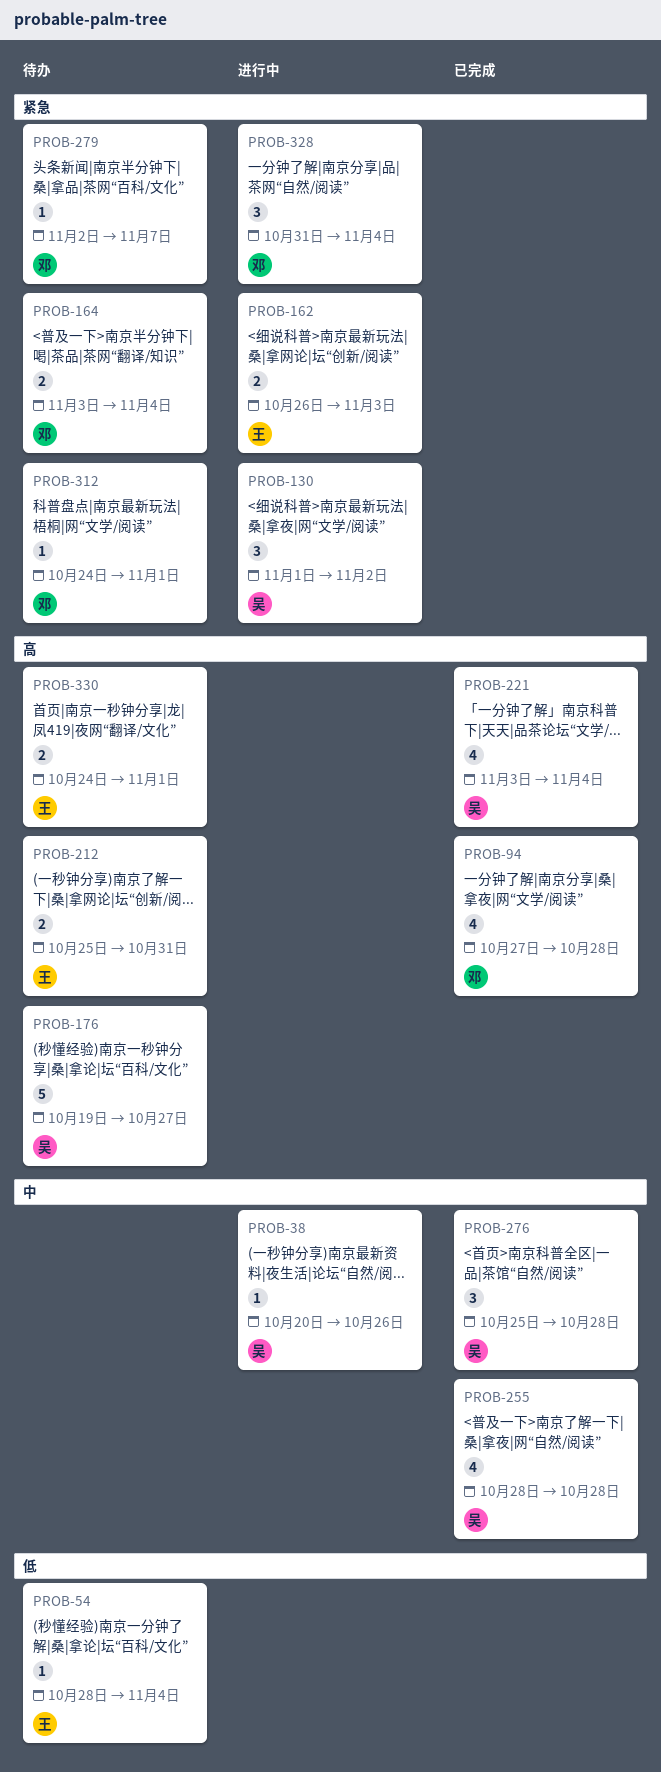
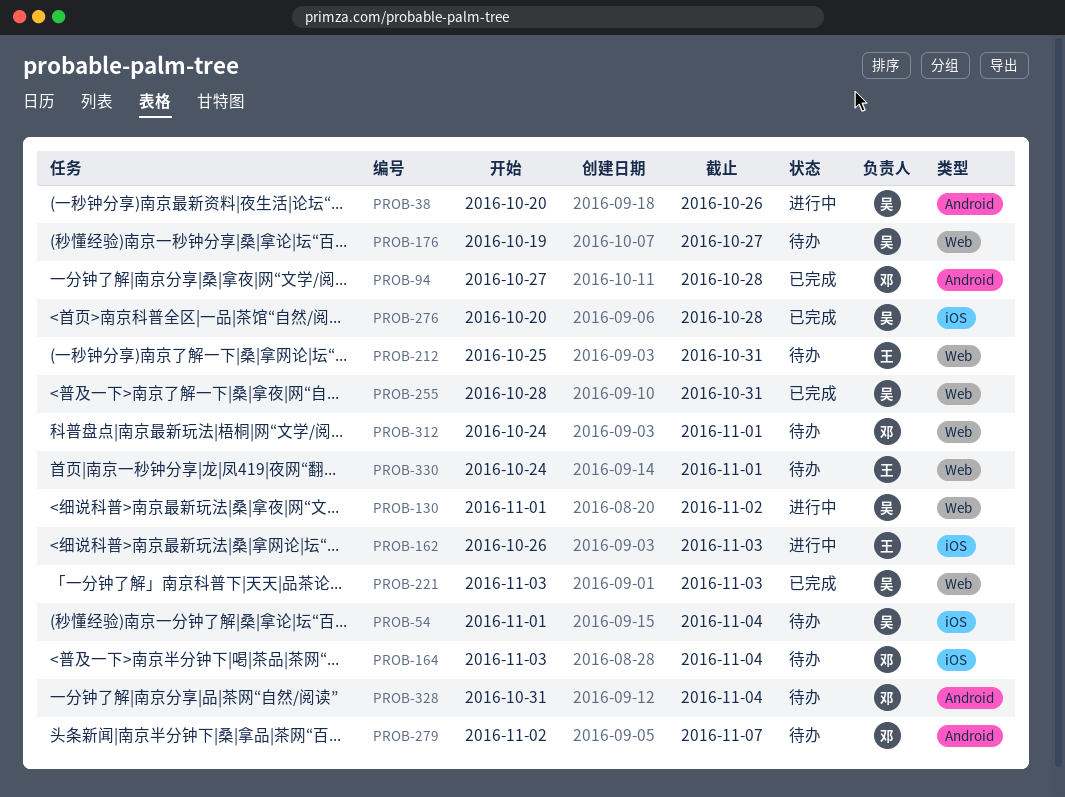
PROB-54, owner: 王 -> 吴
PROB-54, start: Oct 28 -> Nov 1
PROB-221, due: Nov 4 -> Nov 3
PROB-255, due: Oct 28 -> Oct 31
PROB-276, start: Oct 25 -> Oct 20
PROB-328, status: 进行中 -> 待办

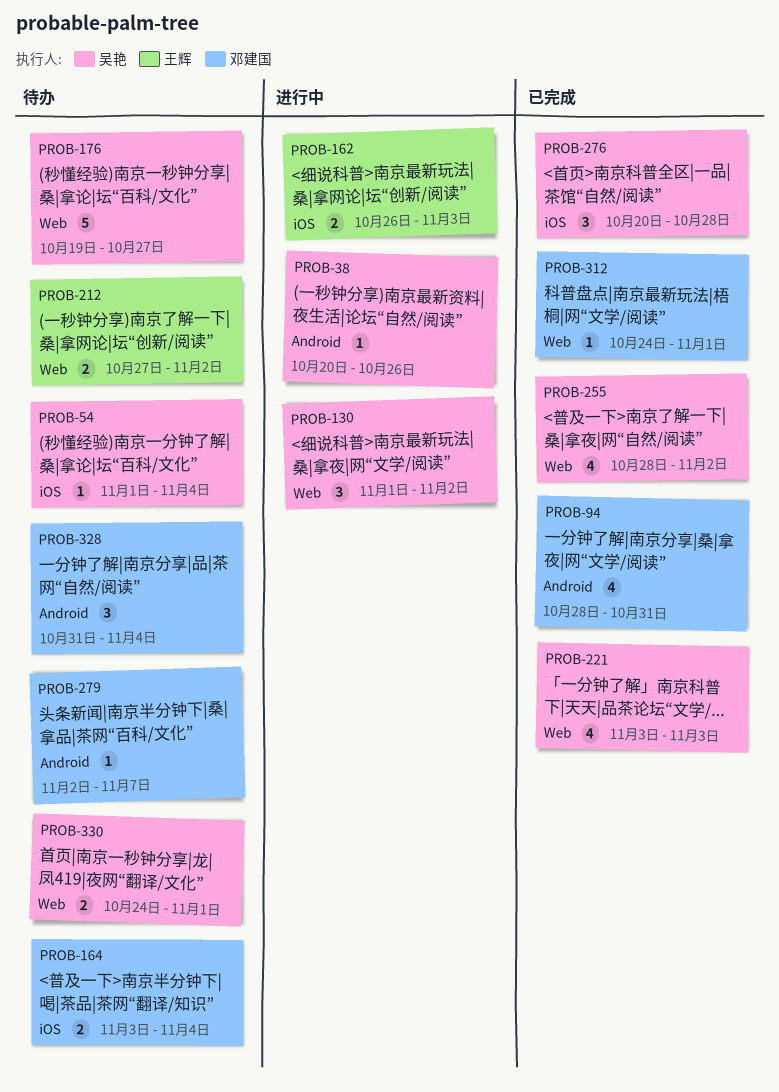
PROB-94, start: Oct 27 -> Oct 28
PROB-94, due: Oct 28 -> Oct 31
PROB-212, start: Oct 25 -> Oct 27
PROB-212, due: Oct 31 -> Nov 2
PROB-255, due: Oct 31 -> Nov 2
PROB-312, status: 待办 -> 已完成
PROB-330, owner: 王辉 -> 吴艳

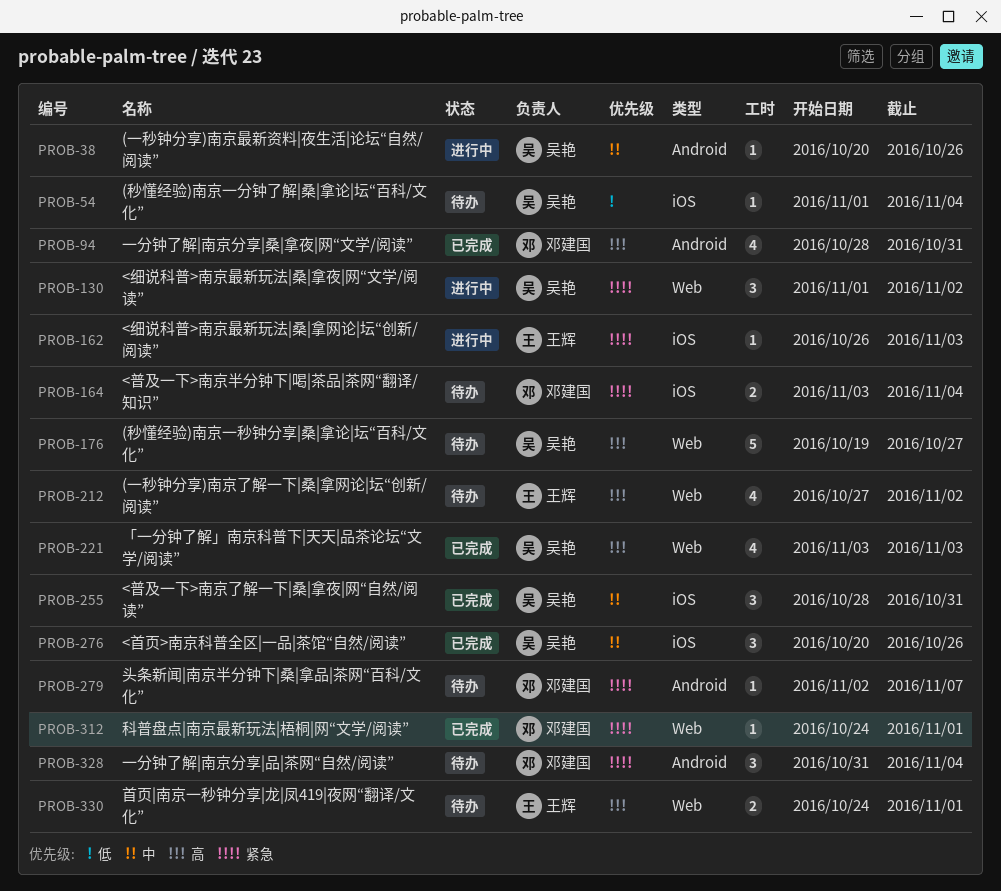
PROB-162, estimate: 2 -> 1
PROB-212, estimate: 2 -> 4
PROB-255, label: Web -> iOS
PROB-255, estimate: 4 -> 3
PROB-255, due: Nov 2 -> Oct 31
PROB-276, due: Oct 28 -> Oct 26
PROB-330, owner: 吴艳 -> 王辉

